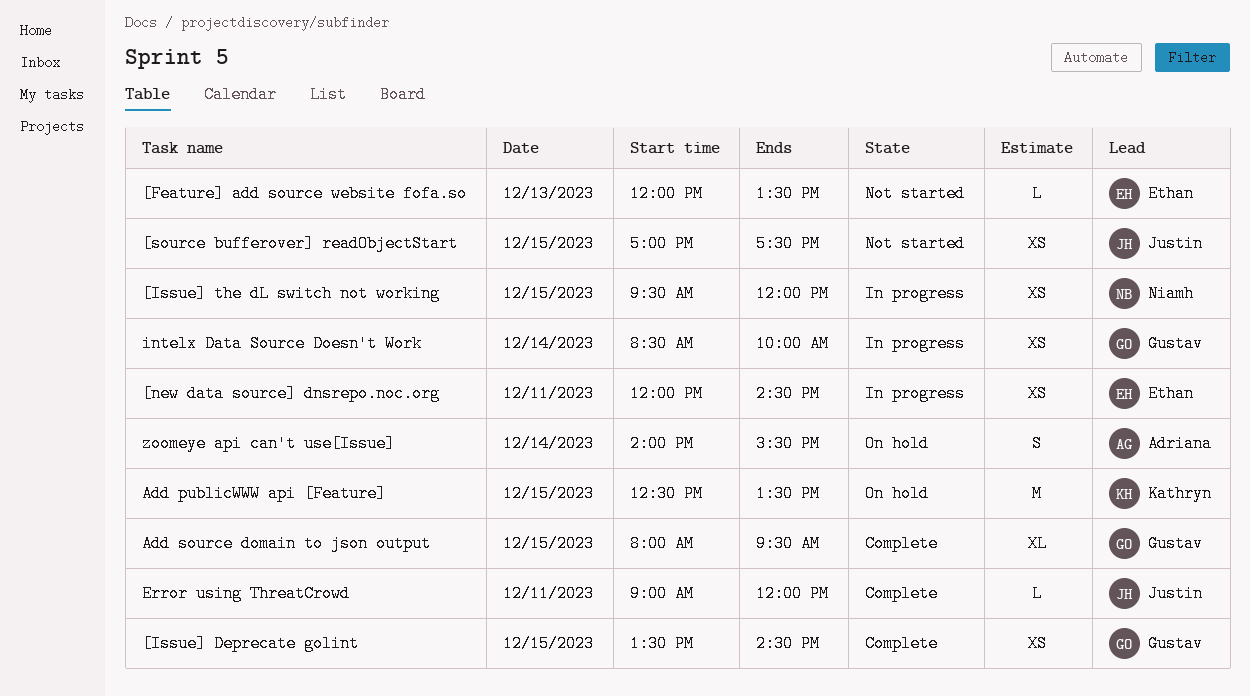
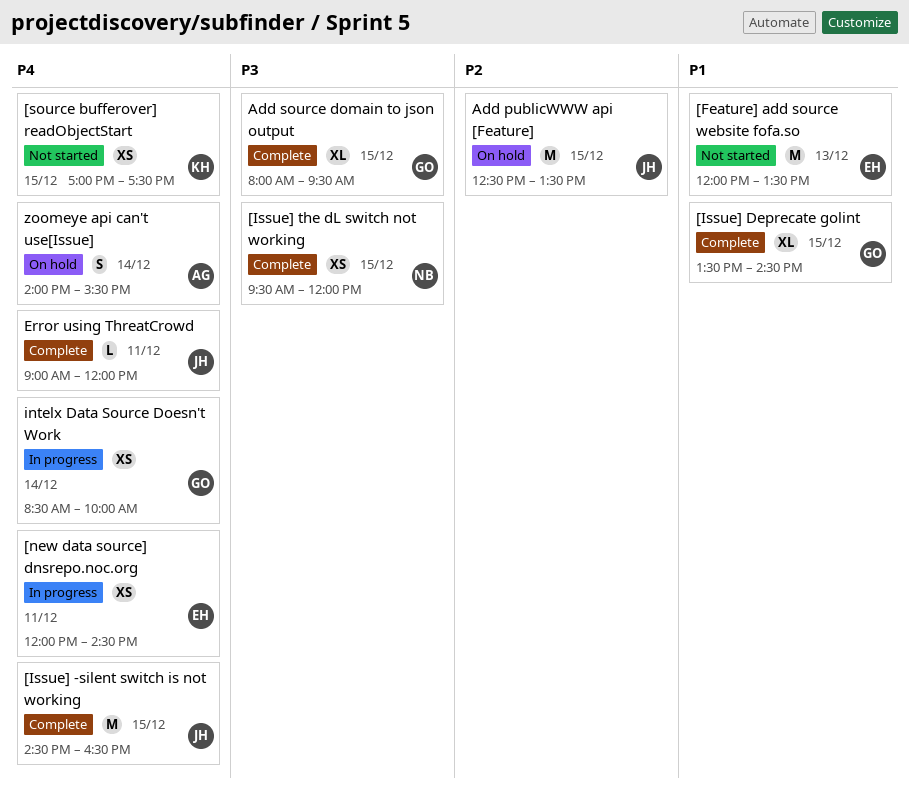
[Feature] add source website fofa.so, estimate: L -> M
[Issue] -silent switch is not working: none -> present
[Issue] Deprecate golint, estimate: XS -> XL
[Issue] the dL switch not working, status: In progress -> Complete
[source bufferover] readObjectStart, owner: Justin -> Kathryn
Add publicWWW api [Feature], owner: Kathryn -> Justin

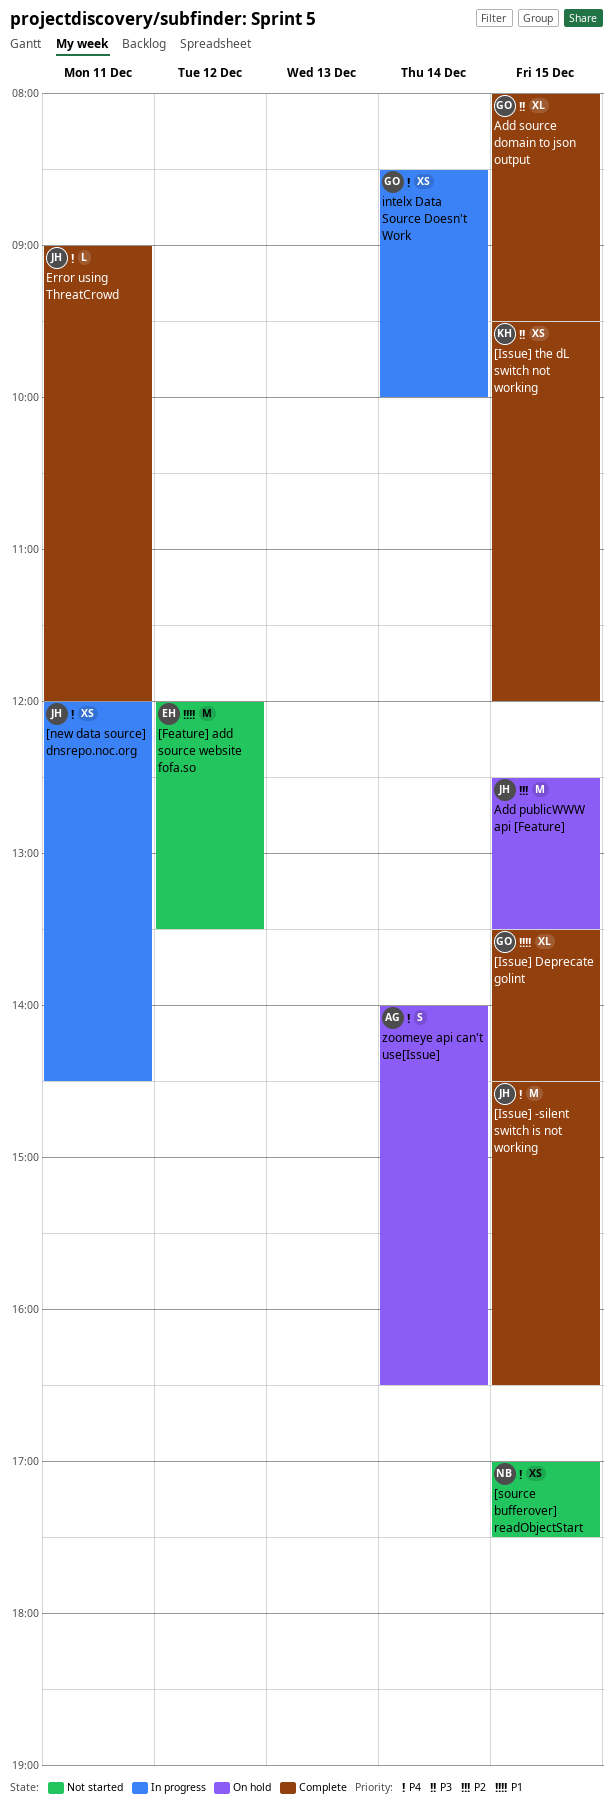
[Feature] add source website fofa.so, day: Dec 13 -> Dec 12
[Issue] the dL switch not working, owner: NB -> KH
[new data source] dnsrepo.noc.org, owner: EH -> JH
[source bufferover] readObjectStart, owner: KH -> NB
zoomeye api can't use[Issue], ends: 15:30 -> 16:30

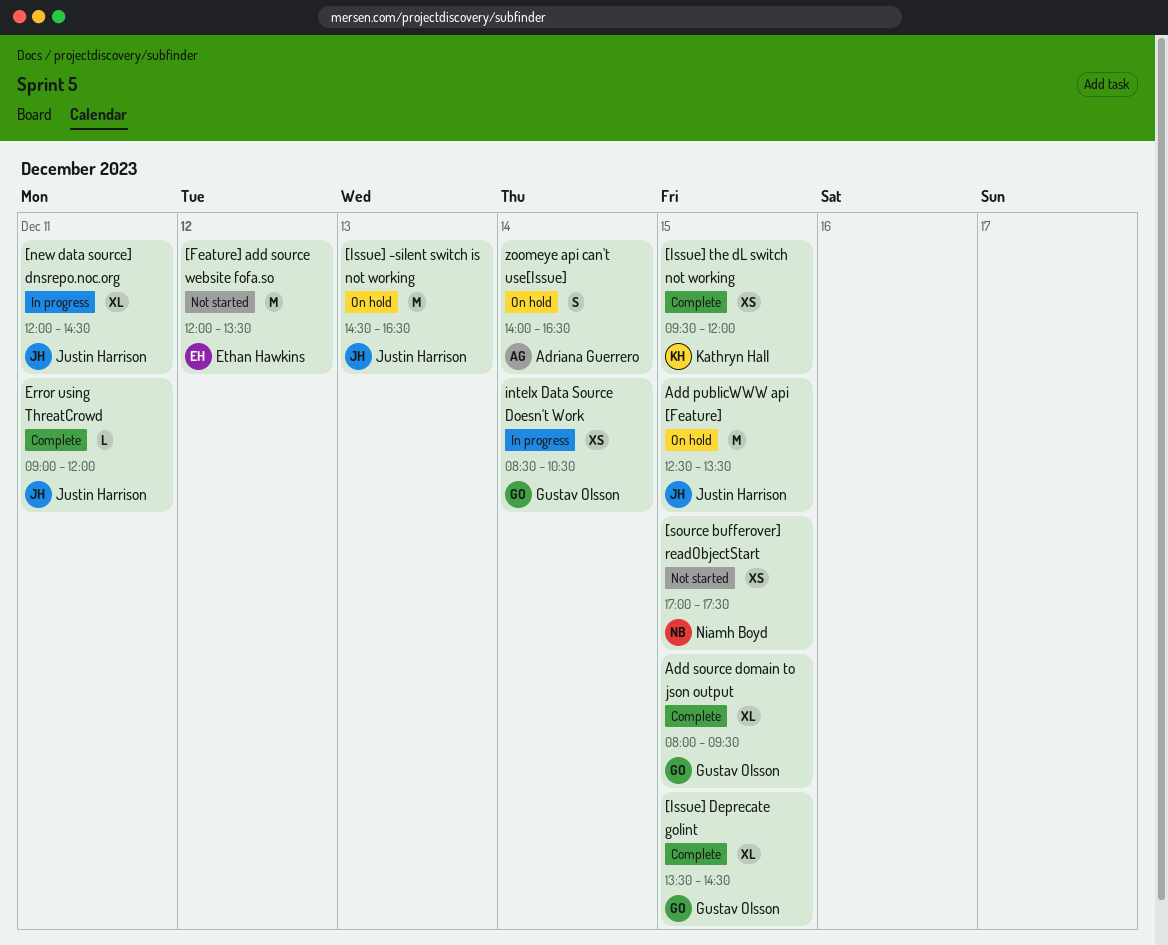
[Issue] -silent switch is not working, status: Complete -> On hold
[Issue] -silent switch is not working, day: Dec 15 -> Dec 13
[new data source] dnsrepo.noc.org, estimate: XS -> XL
intelx Data Source Doesn't Work, ends: 10:00 -> 10:30

